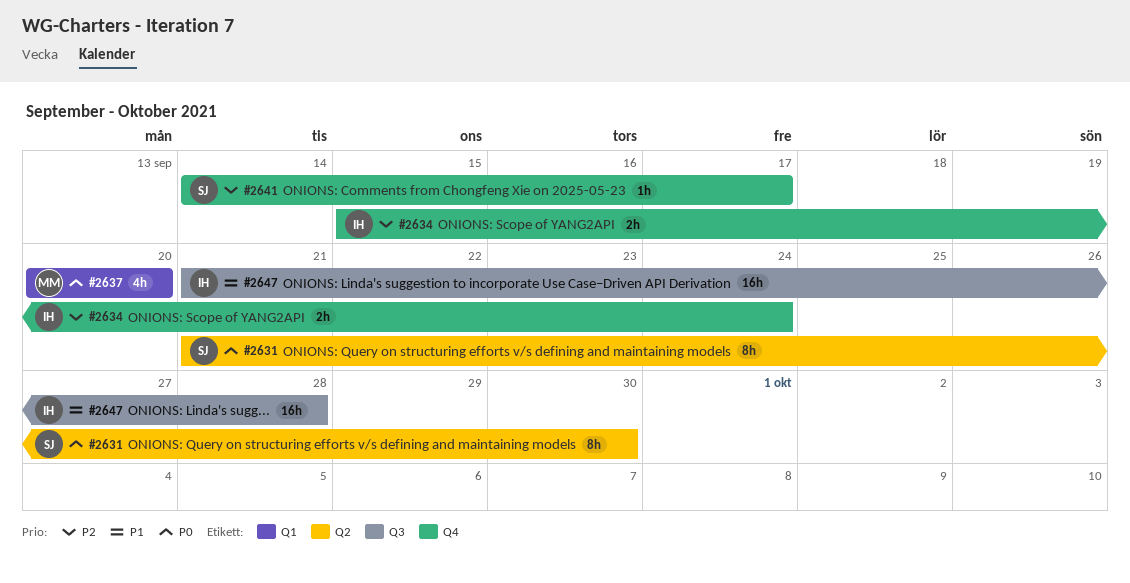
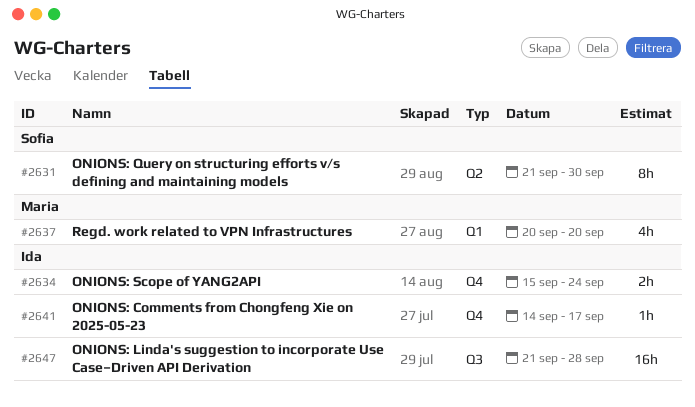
#2641, owner: Sofia -> Ida

